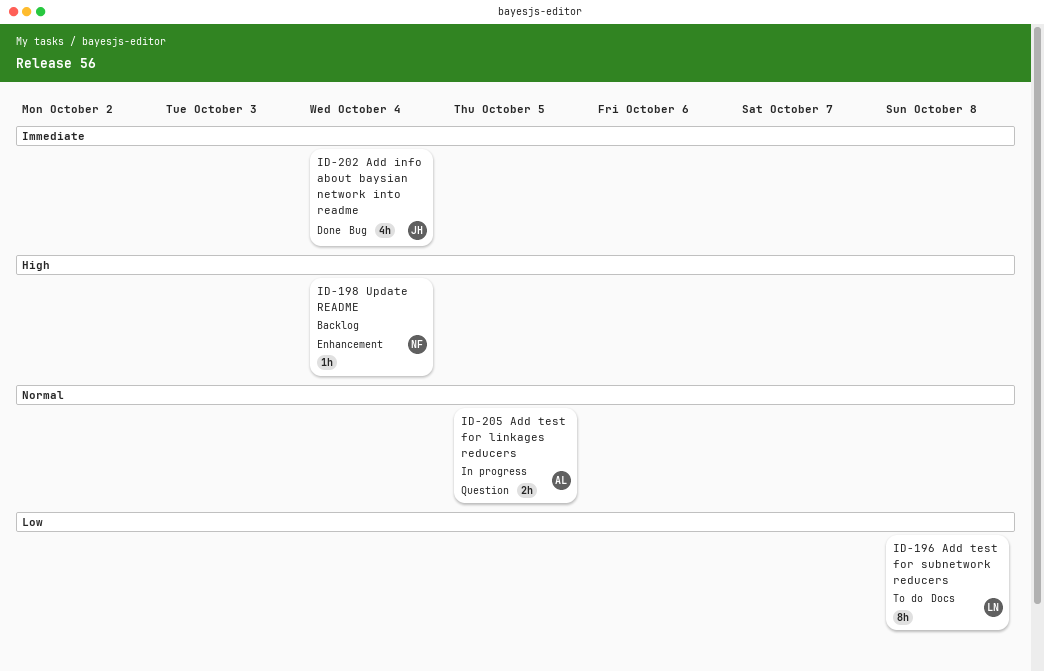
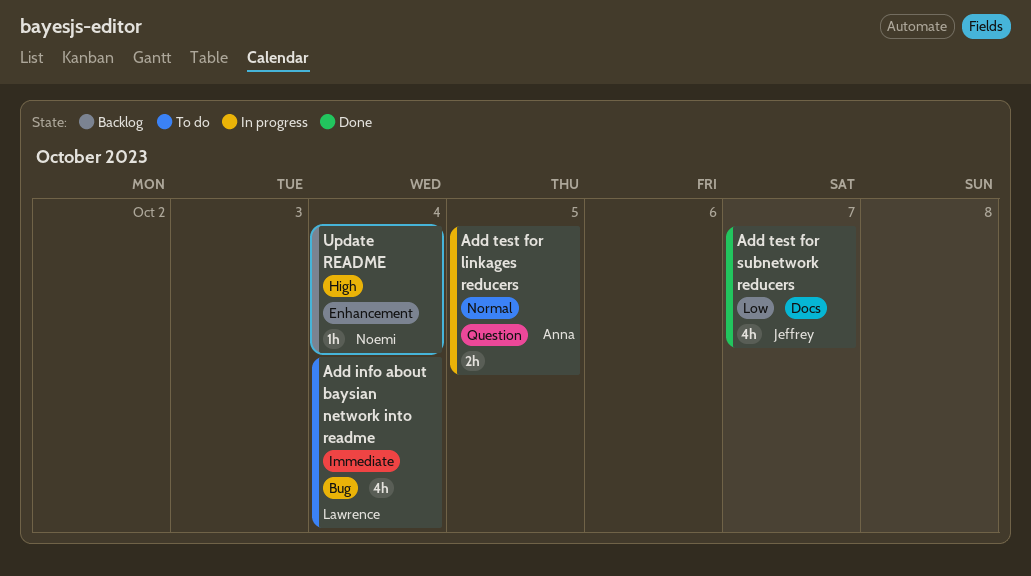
Add info about baysian network into readme, status: Done -> To do
Add info about baysian network into readme, owner: Jeffrey -> Lawrence
Add test for subnetwork reducers, status: To do -> Done
Add test for subnetwork reducers, owner: Lawrence -> Jeffrey
Add test for subnetwork reducers, estimate: 8h -> 4h
Add test for subnetwork reducers, due: Oct 8 -> Oct 7

